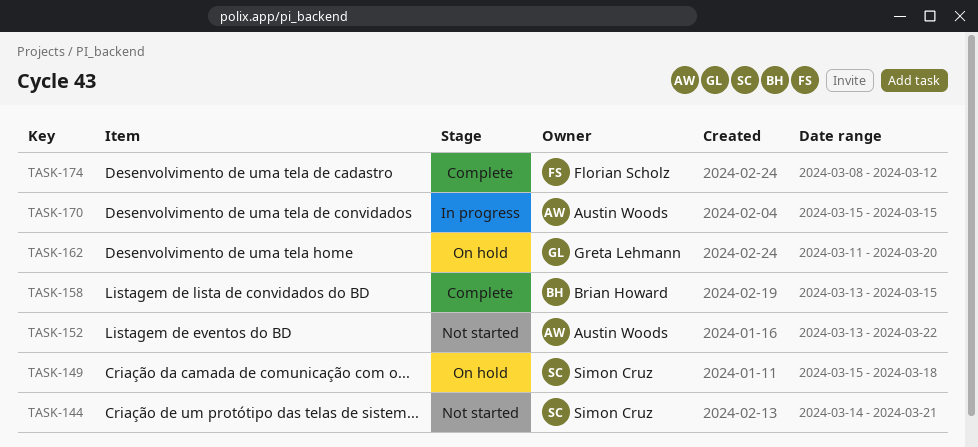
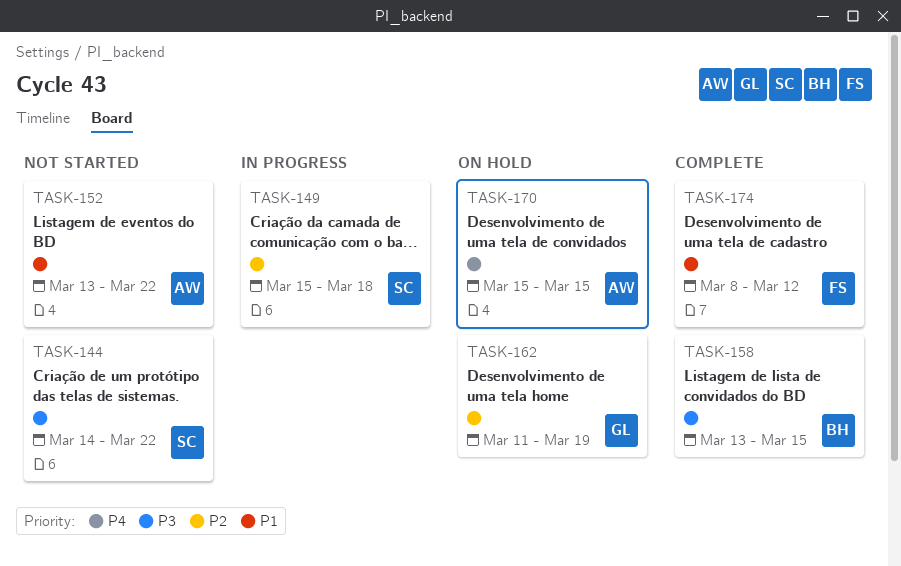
TASK-144, due: Mar 21 -> Mar 22
TASK-149, status: On hold -> In progress
TASK-162, due: Mar 20 -> Mar 19
TASK-170, status: In progress -> On hold

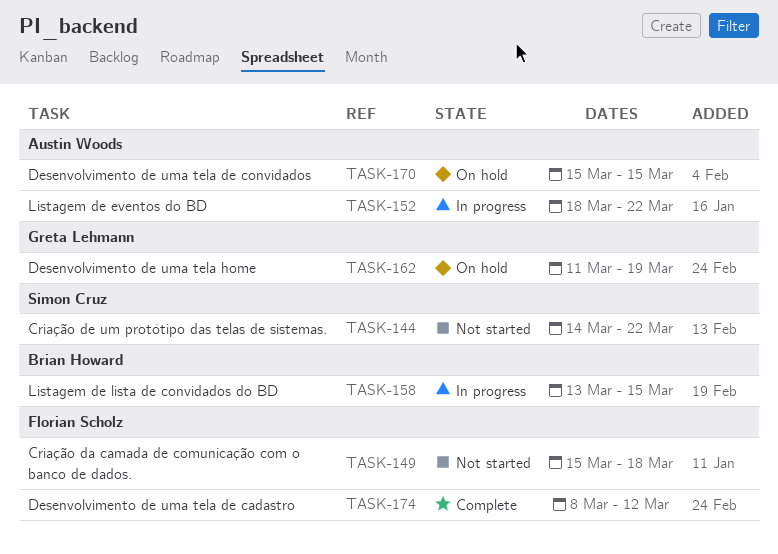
TASK-149, status: In progress -> Not started
TASK-149, owner: Simon Cruz -> Florian Scholz
TASK-152, status: Not started -> In progress
TASK-152, start: Mar 13 -> Mar 18
TASK-158, status: Complete -> In progress

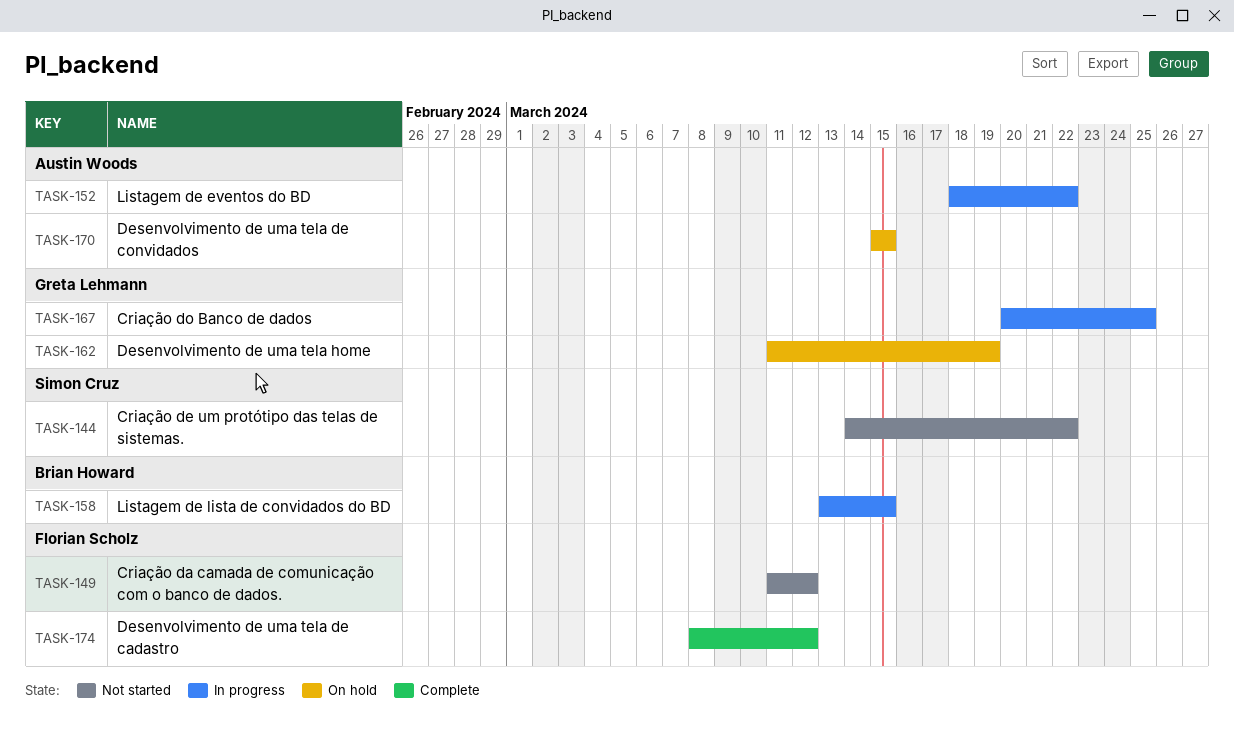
TASK-149, start: Mar 15 -> Mar 11
TASK-149, due: Mar 18 -> Mar 12
TASK-167: none -> present

